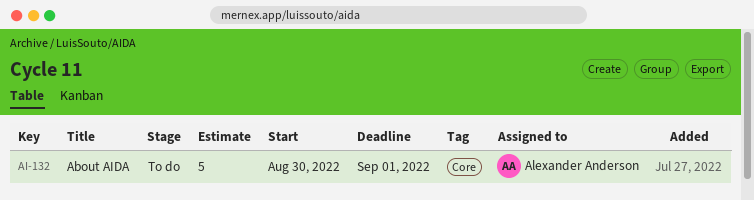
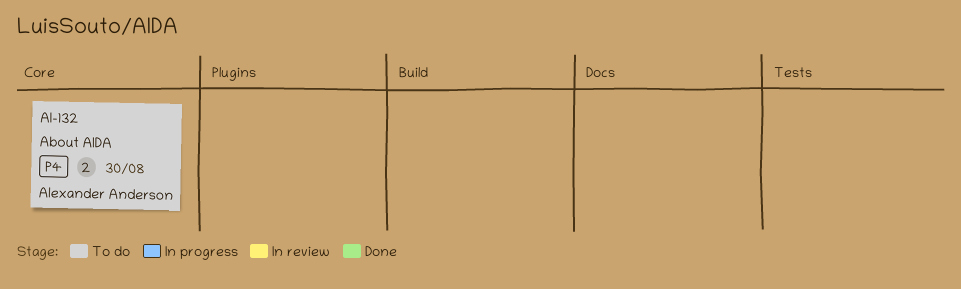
AI-132, estimate: 5 -> 2
AI-132, due: Sep 1 -> Aug 30

